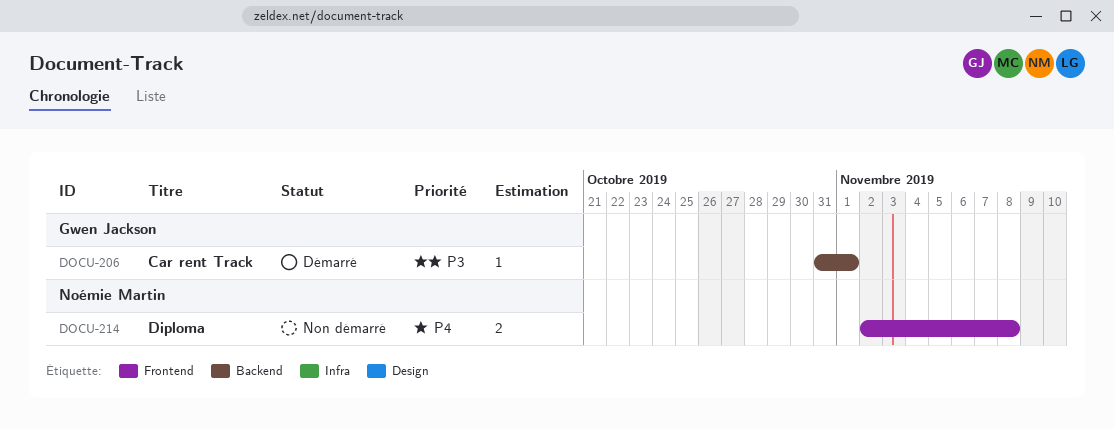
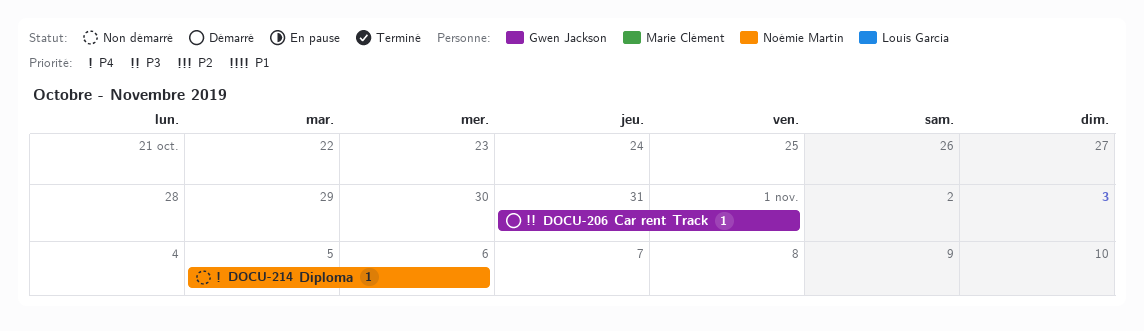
DOCU-214, estimate: 2 -> 1
DOCU-214, start: Nov 2 -> Nov 5
DOCU-214, due: Nov 8 -> Nov 6

